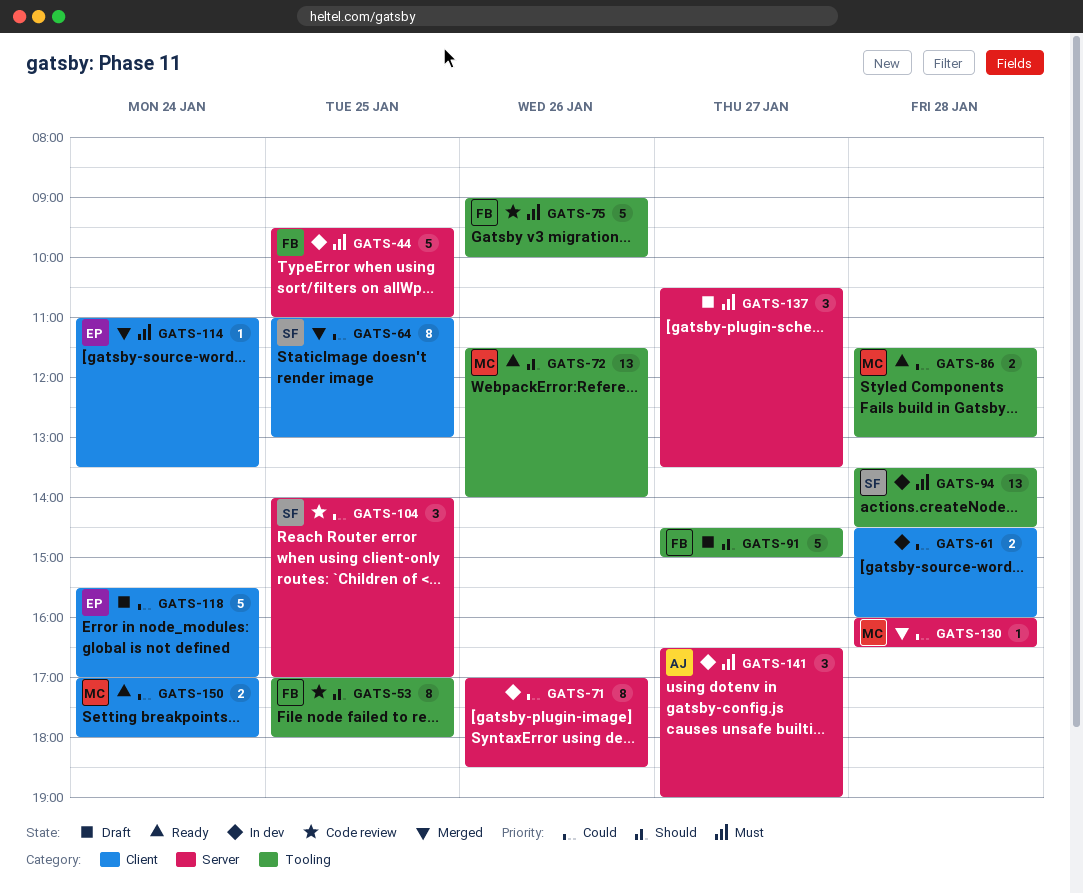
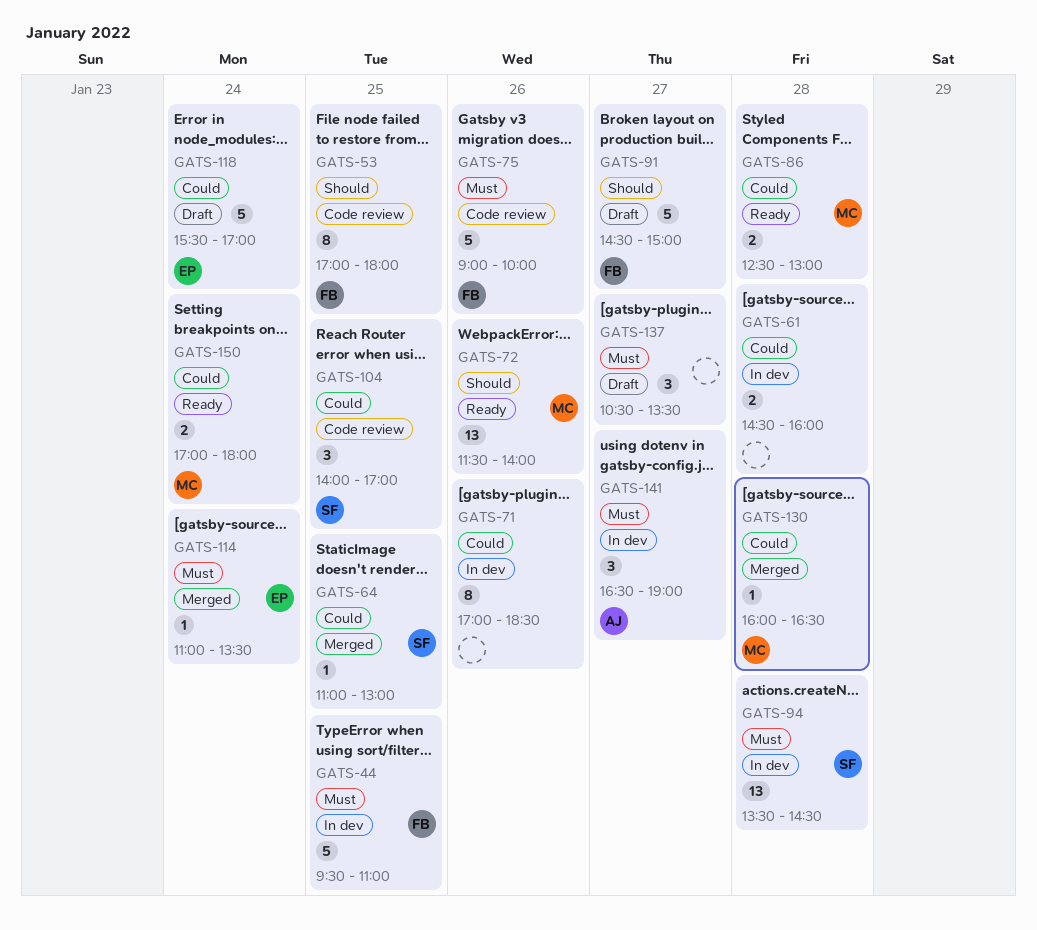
GATS-64, estimate: 8 -> 1
GATS-86, begins: 11:30 -> 12:30

